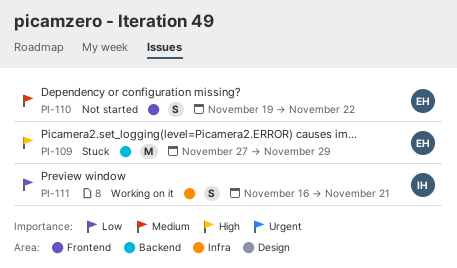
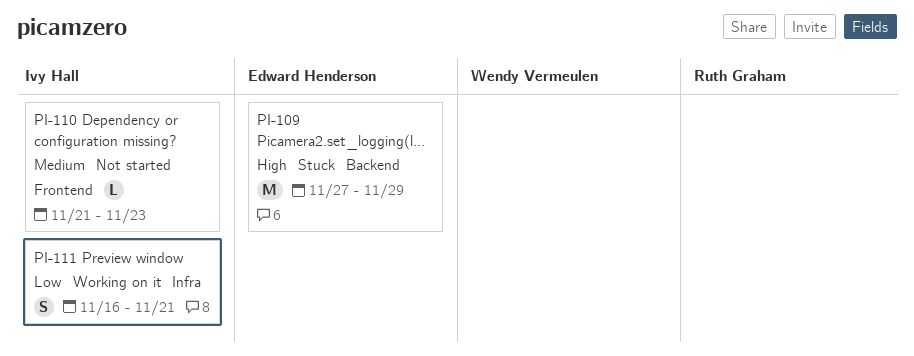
PI-110, owner: Edward Henderson -> Ivy Hall
PI-110, estimate: S -> L
PI-110, start: Nov 19 -> Nov 21
PI-110, due: Nov 22 -> Nov 23

